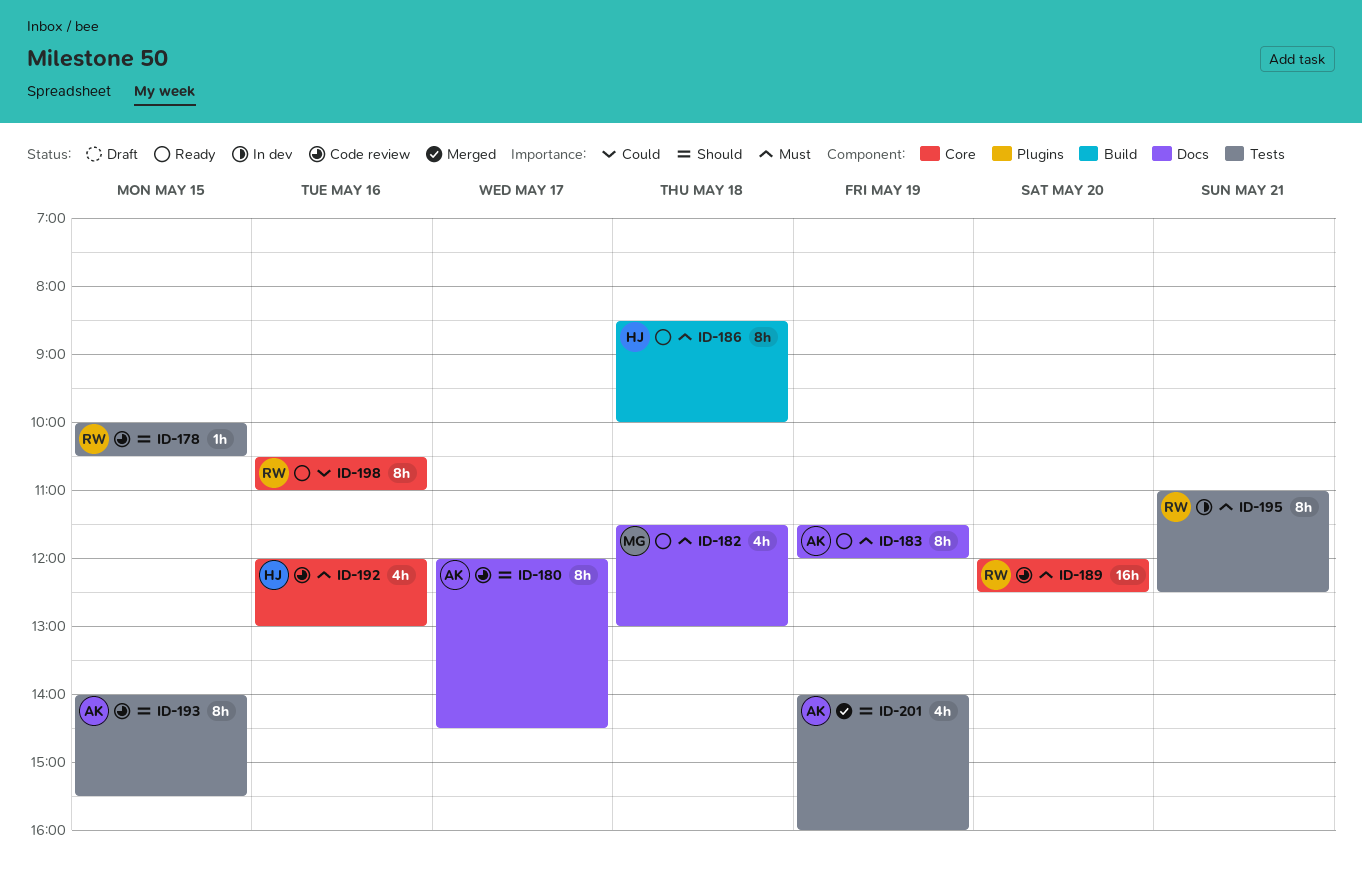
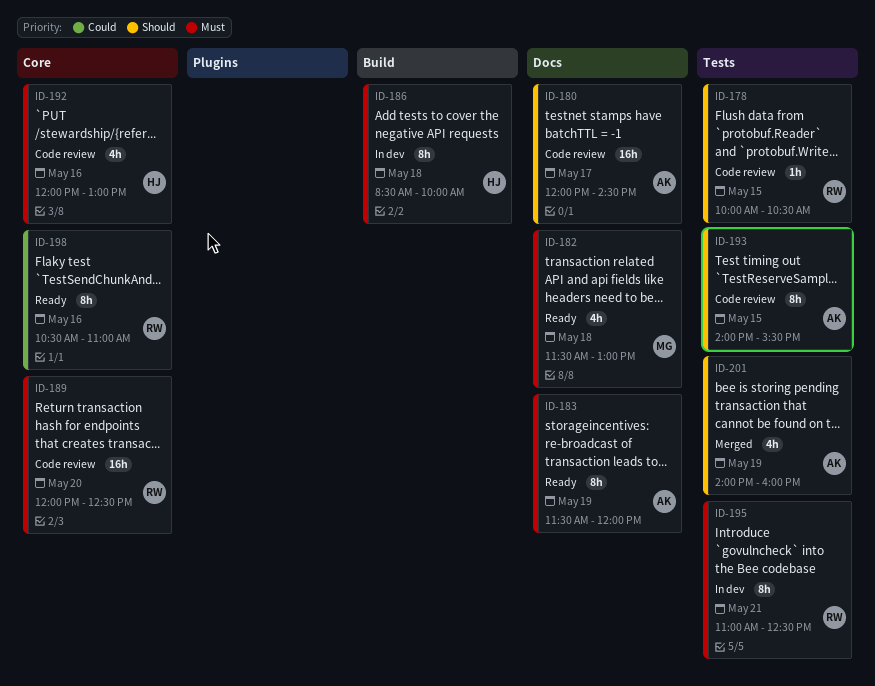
ID-180, estimate: 8h -> 16h
ID-186, status: Ready -> In dev

